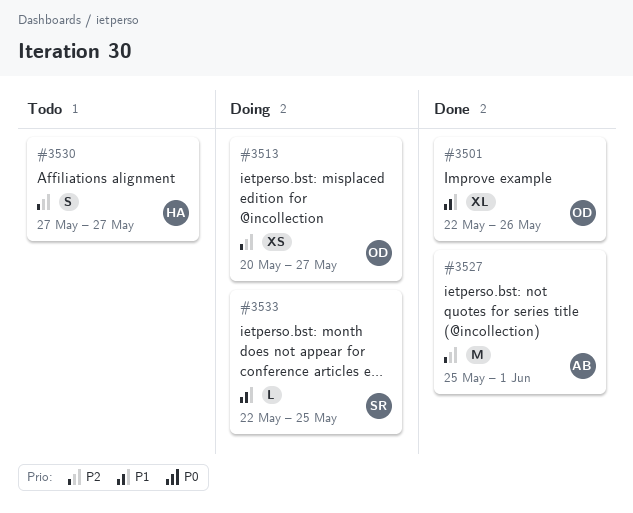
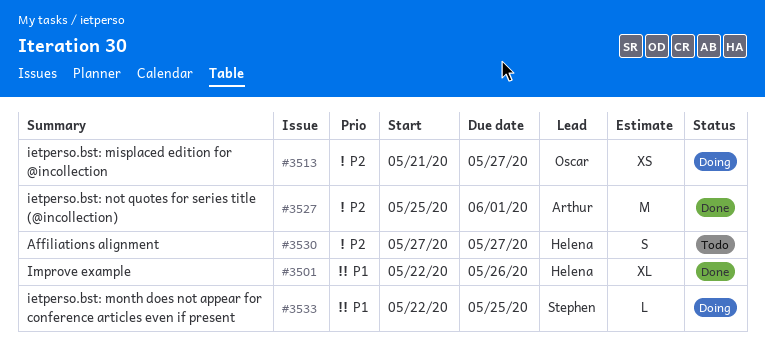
#3501, owner: Oscar -> Helena
#3513, start: May 20 -> May 21

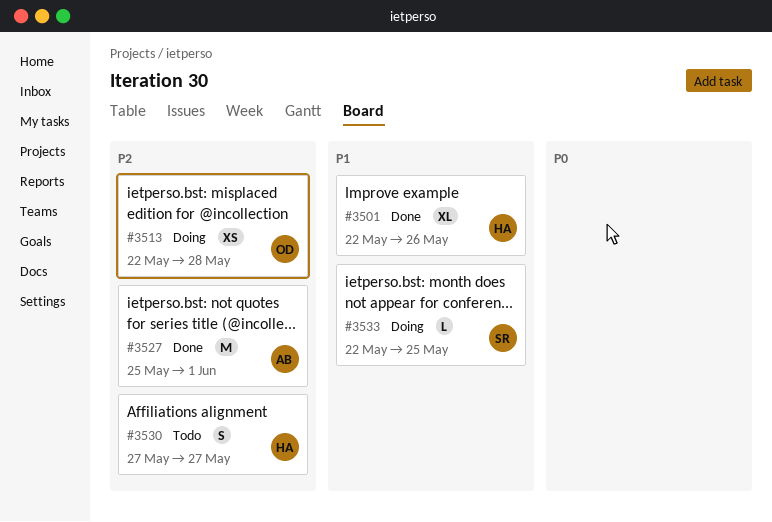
#3513, start: May 21 -> May 22
#3513, due: May 27 -> May 28

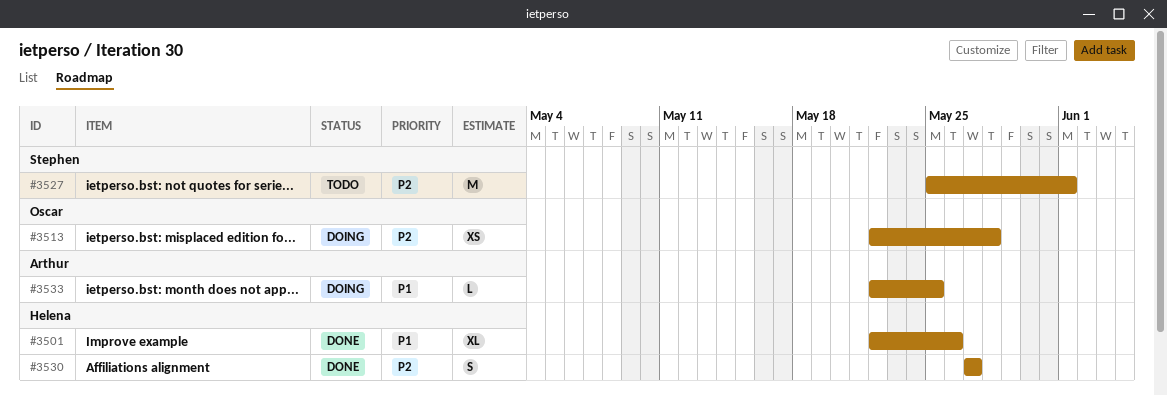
#3527, status: Done -> Todo
#3527, owner: Arthur -> Stephen
#3530, status: Todo -> Done
#3533, owner: Stephen -> Arthur

